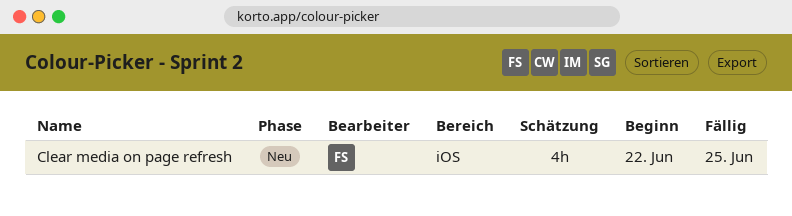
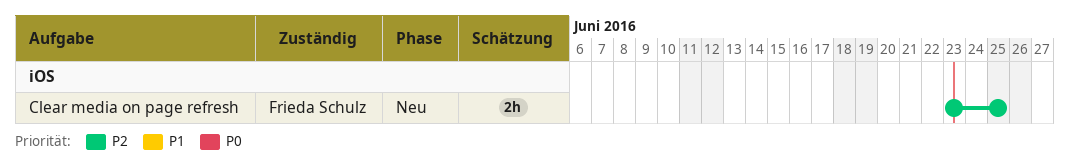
Clear media on page refresh, estimate: 4h -> 2h
Clear media on page refresh, start: Jun 22 -> Jun 23

